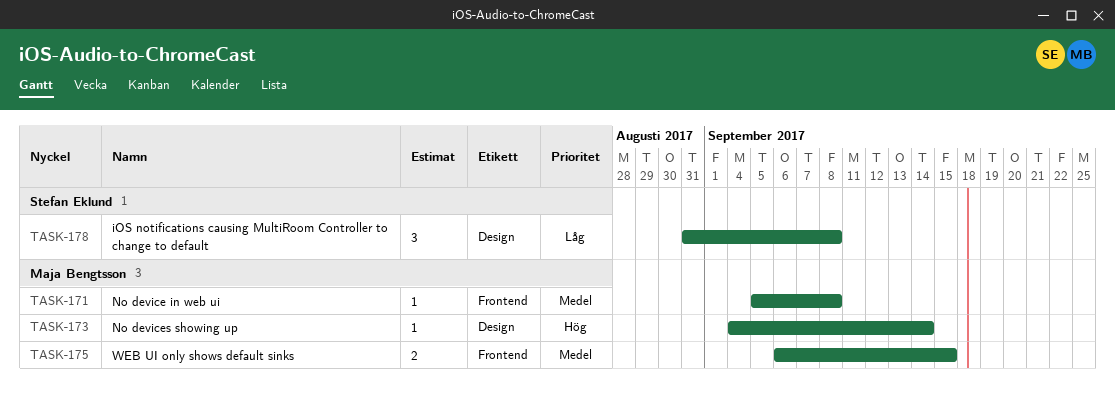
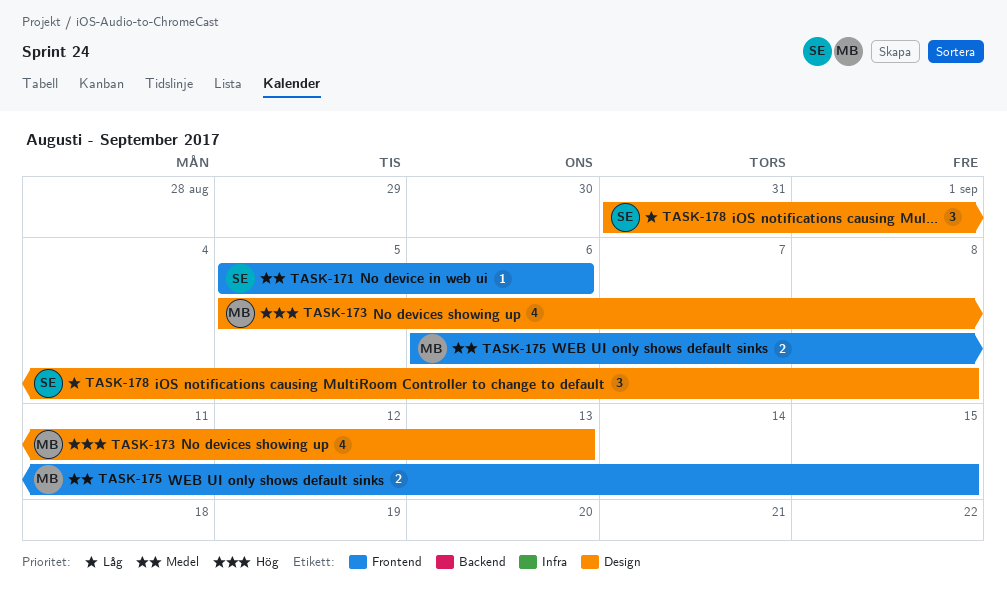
TASK-171, owner: Maja Bengtsson -> Stefan Eklund
TASK-171, due: Sep 8 -> Sep 6
TASK-173, estimate: 1 -> 4
TASK-173, start: Sep 4 -> Sep 5
TASK-173, due: Sep 14 -> Sep 13

